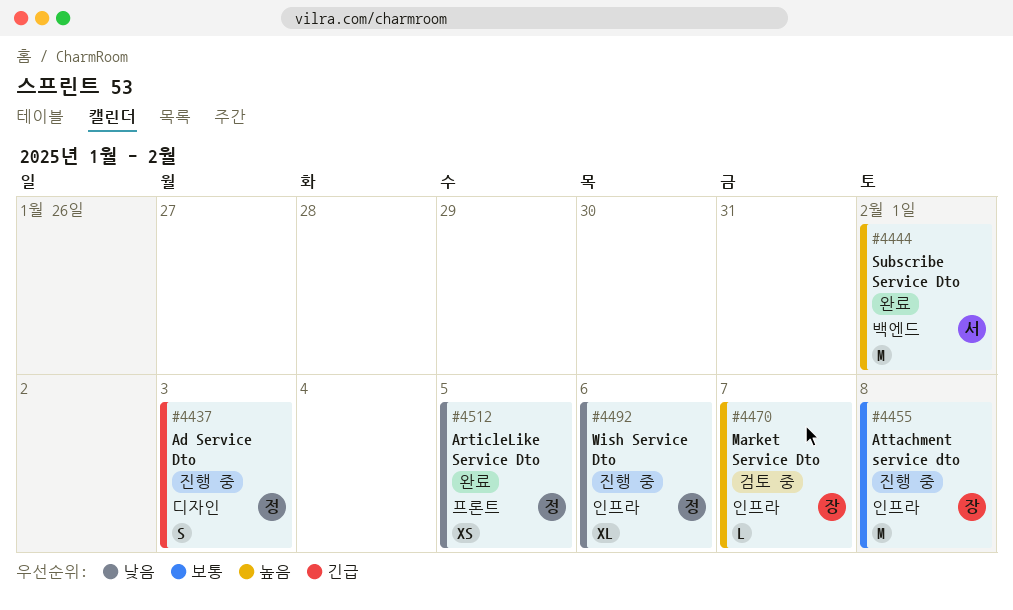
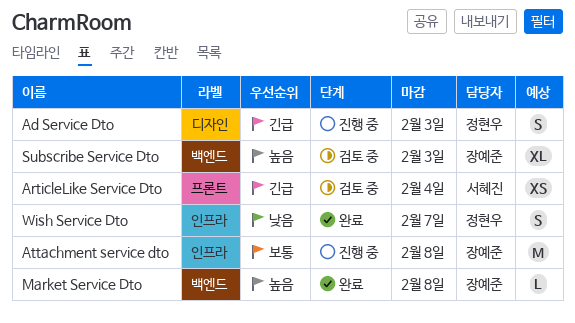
ArticleLike Service Dto, status: 완료 -> 검토 중
ArticleLike Service Dto, owner: 정현우 -> 서혜진
ArticleLike Service Dto, priority: 낮음 -> 긴급
ArticleLike Service Dto, due: Feb 5 -> Feb 4
Market Service Dto, status: 검토 중 -> 완료
Market Service Dto, label: 인프라 -> 백엔드
Market Service Dto, due: Feb 7 -> Feb 8
Subscribe Service Dto, status: 완료 -> 검토 중
Subscribe Service Dto, owner: 서혜진 -> 장예준
Subscribe Service Dto, estimate: M -> XL
Subscribe Service Dto, due: Feb 1 -> Feb 3
Wish Service Dto, status: 진행 중 -> 완료
Wish Service Dto, estimate: XL -> S
Wish Service Dto, due: Feb 6 -> Feb 7

